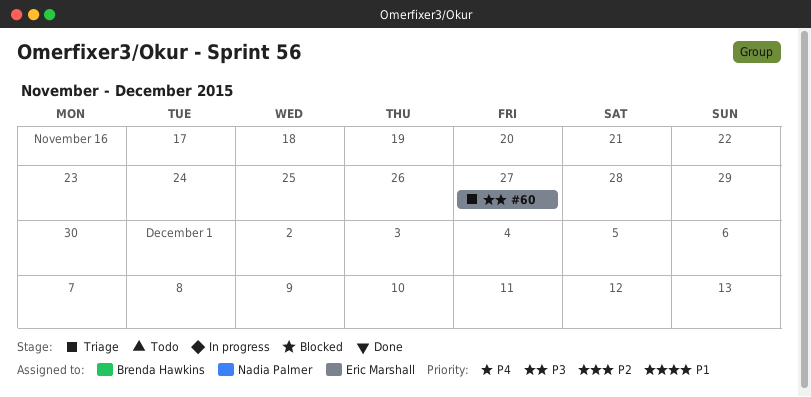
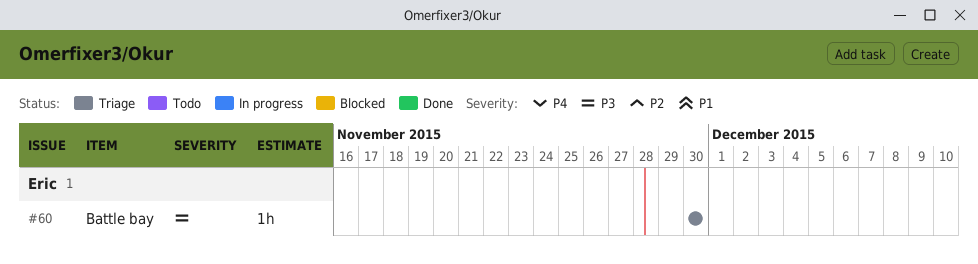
#60, start: Nov 27 -> Nov 30
#60, due: Nov 27 -> Nov 30

